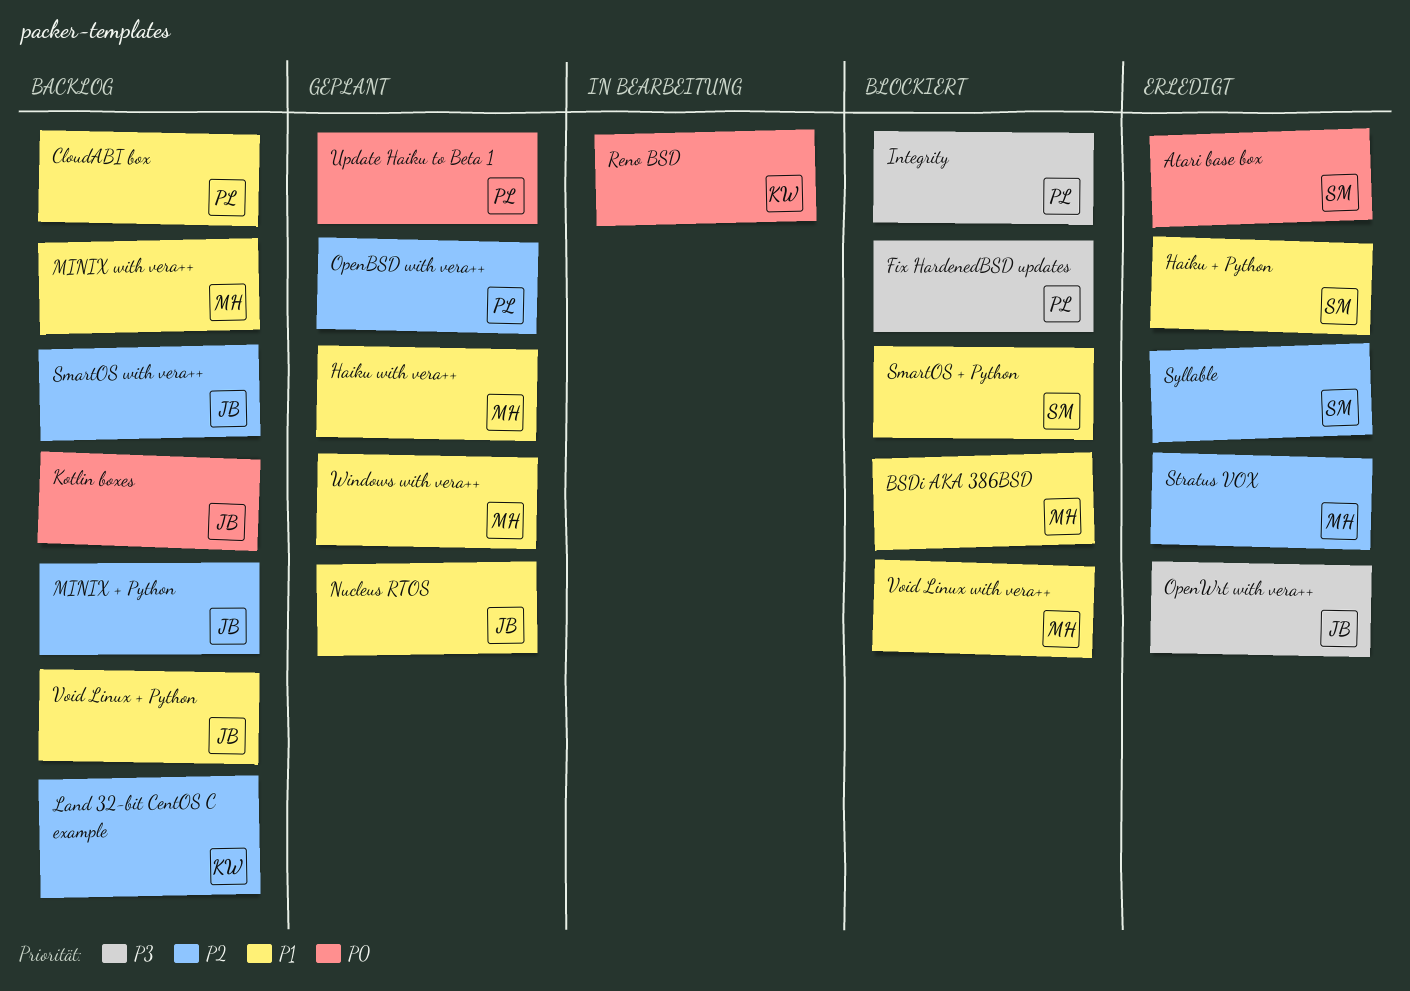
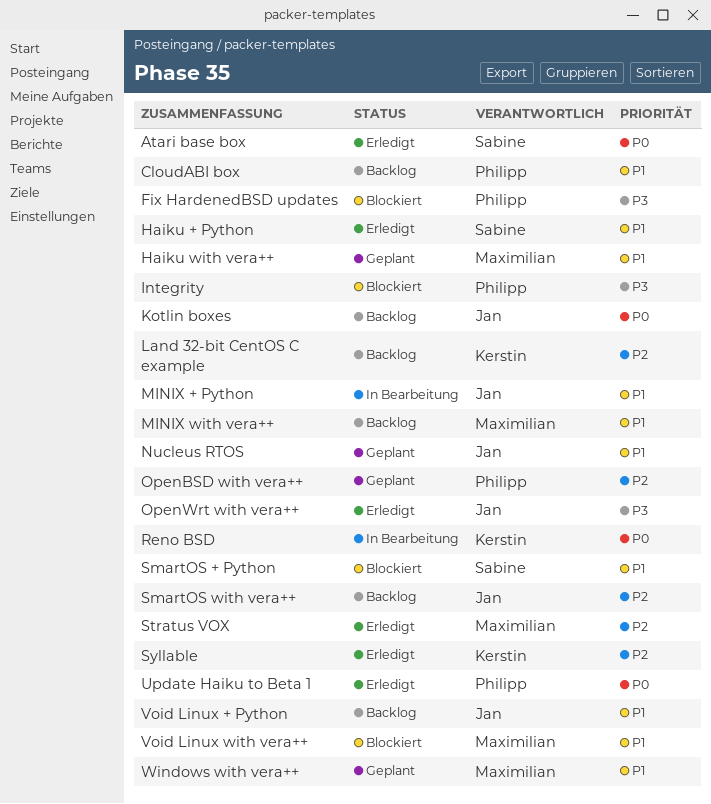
BSDi AKA 386BSD: present -> none
MINIX + Python, status: Backlog -> In Bearbeitung
MINIX + Python, priority: P2 -> P1
Syllable, owner: Sabine -> Kerstin
Update Haiku to Beta 1, status: Geplant -> Erledigt

